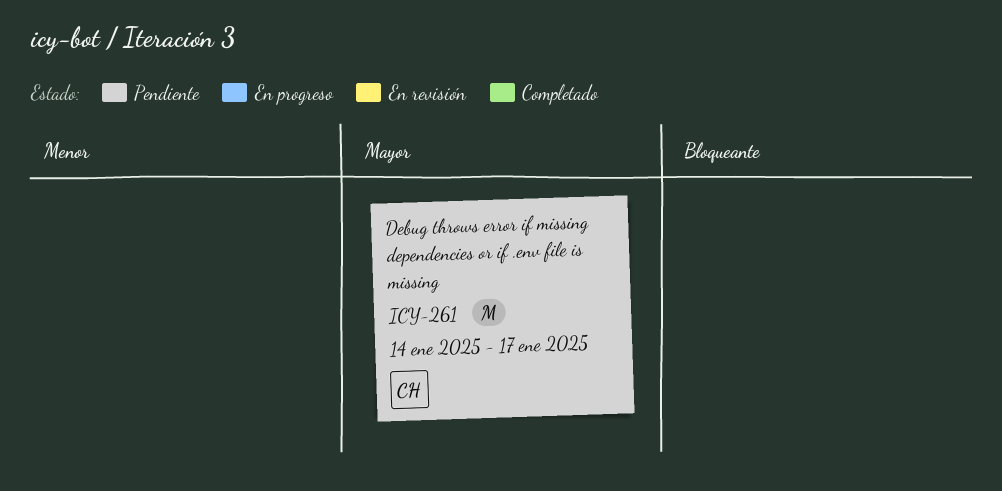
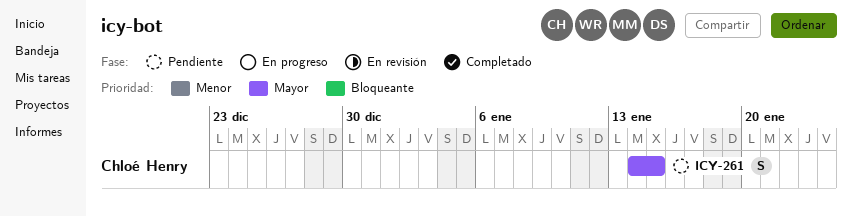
ICY-261, estimate: M -> S
ICY-261, due: Jan 17 -> Jan 15

